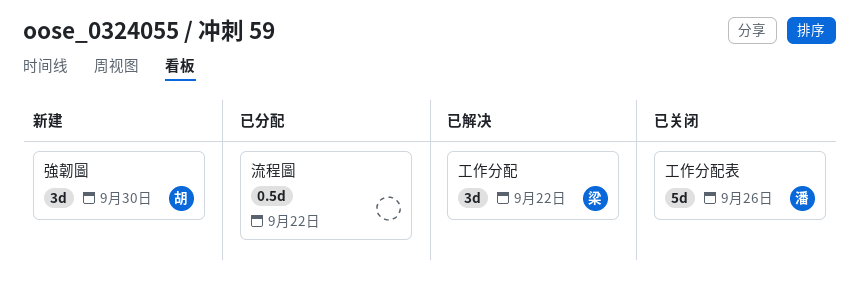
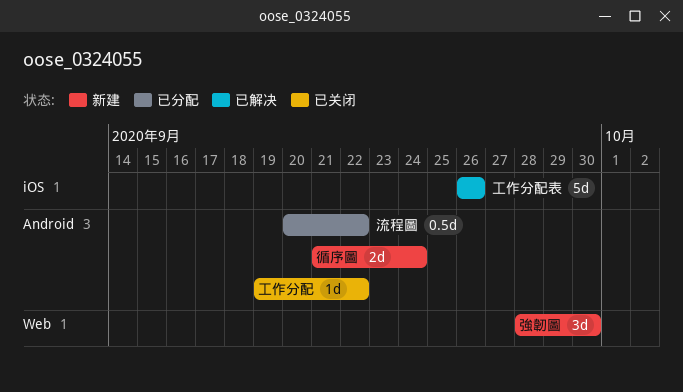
工作分配, status: 已解决 -> 已关闭
工作分配, estimate: 3d -> 1d
工作分配表, status: 已关闭 -> 已解决
循序圖: none -> present

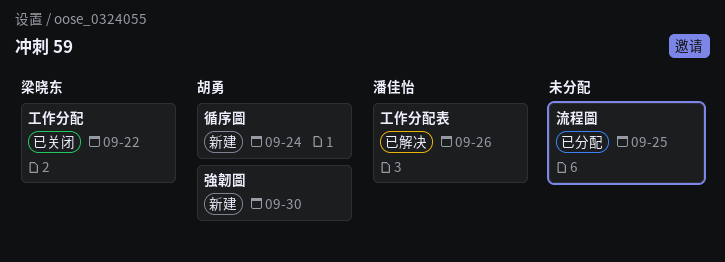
流程圖, due: Sep 22 -> Sep 25

